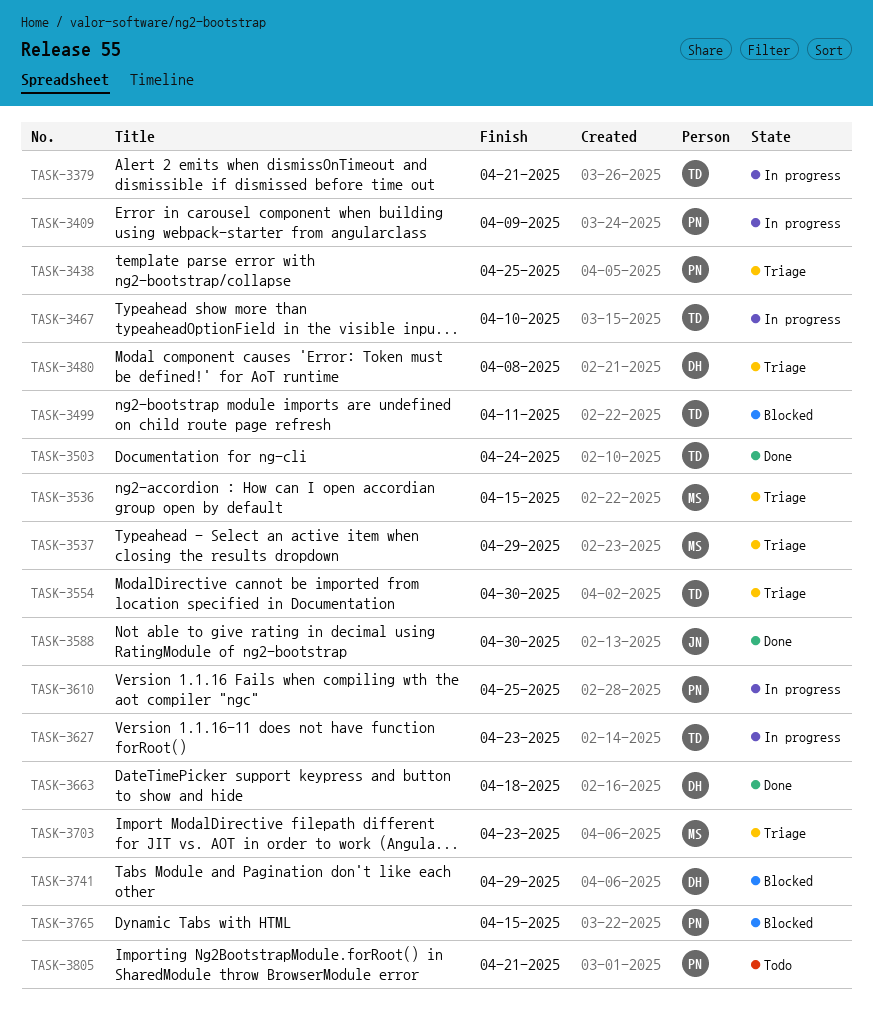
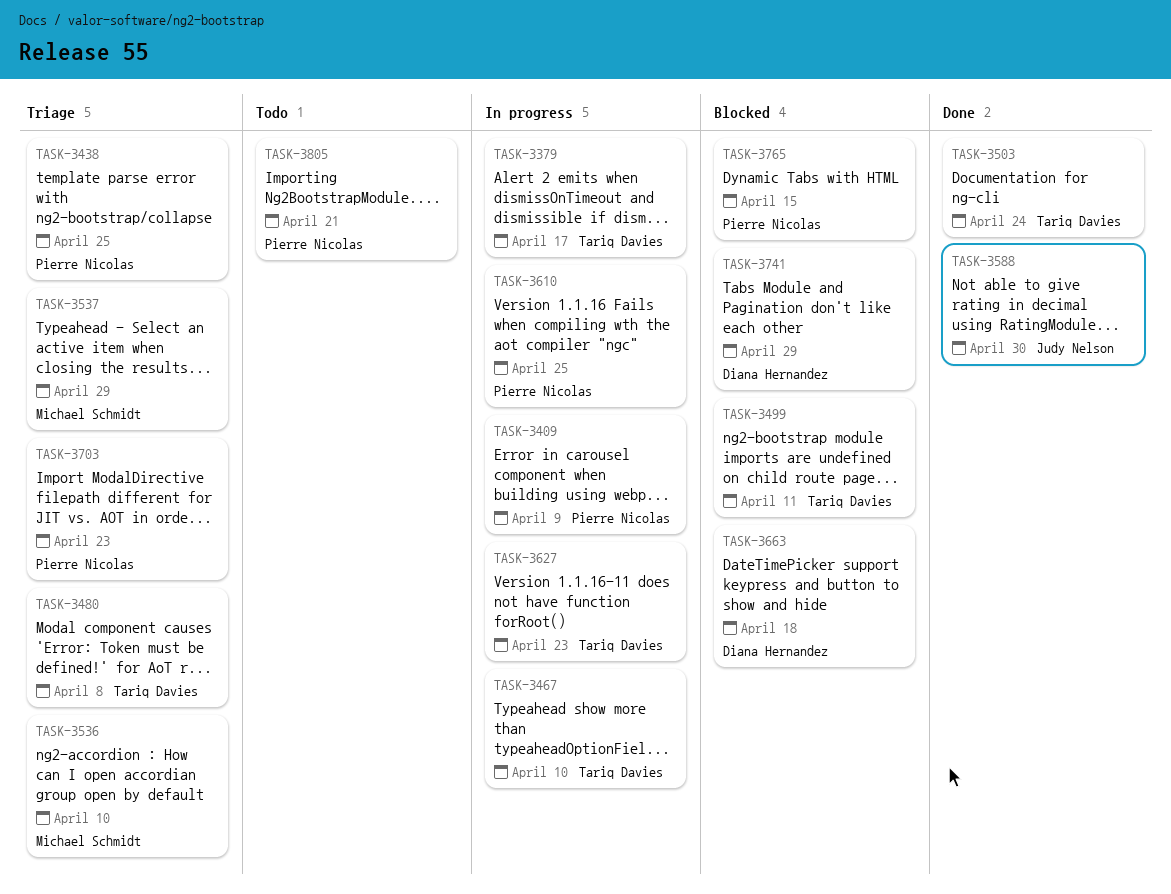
TASK-3379, due: Apr 21 -> Apr 17
TASK-3480, owner: Diana Hernandez -> Tariq Davies
TASK-3536, due: Apr 15 -> Apr 10
TASK-3554: present -> none
TASK-3663, status: Done -> Blocked
TASK-3703, owner: Michael Schmidt -> Pierre Nicolas

